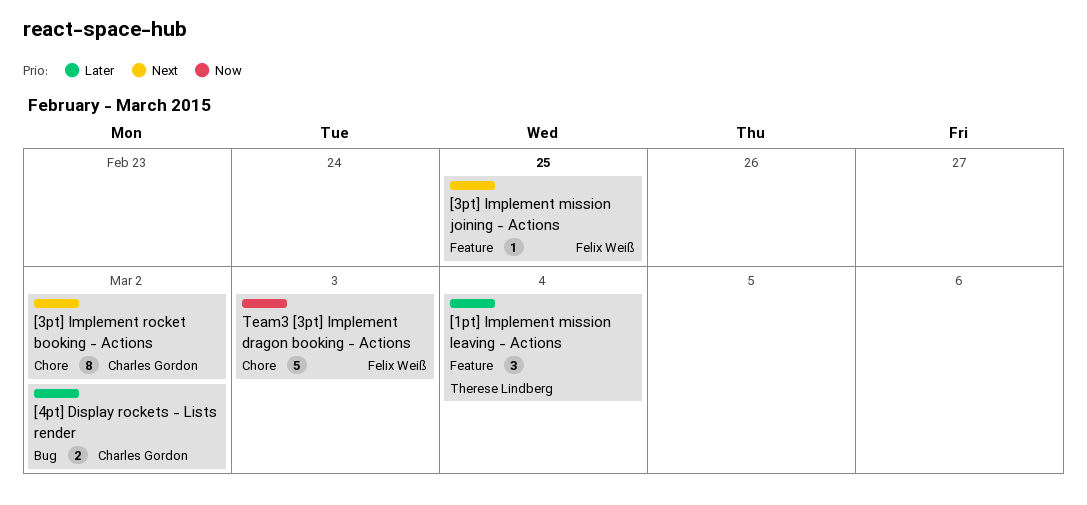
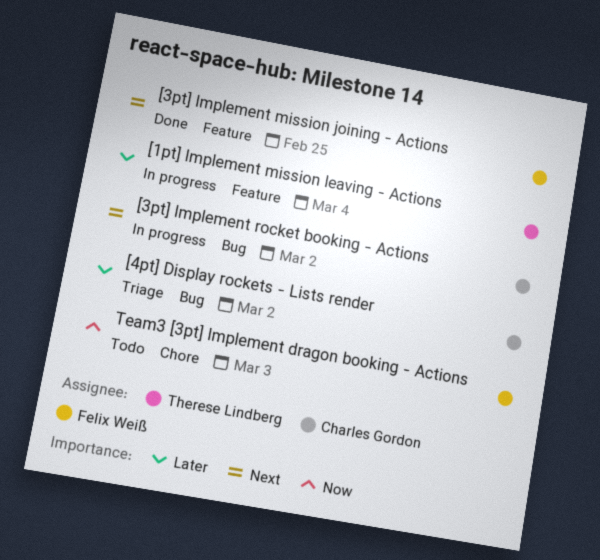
[3pt] Implement rocket booking - Actions, label: Chore -> Bug

